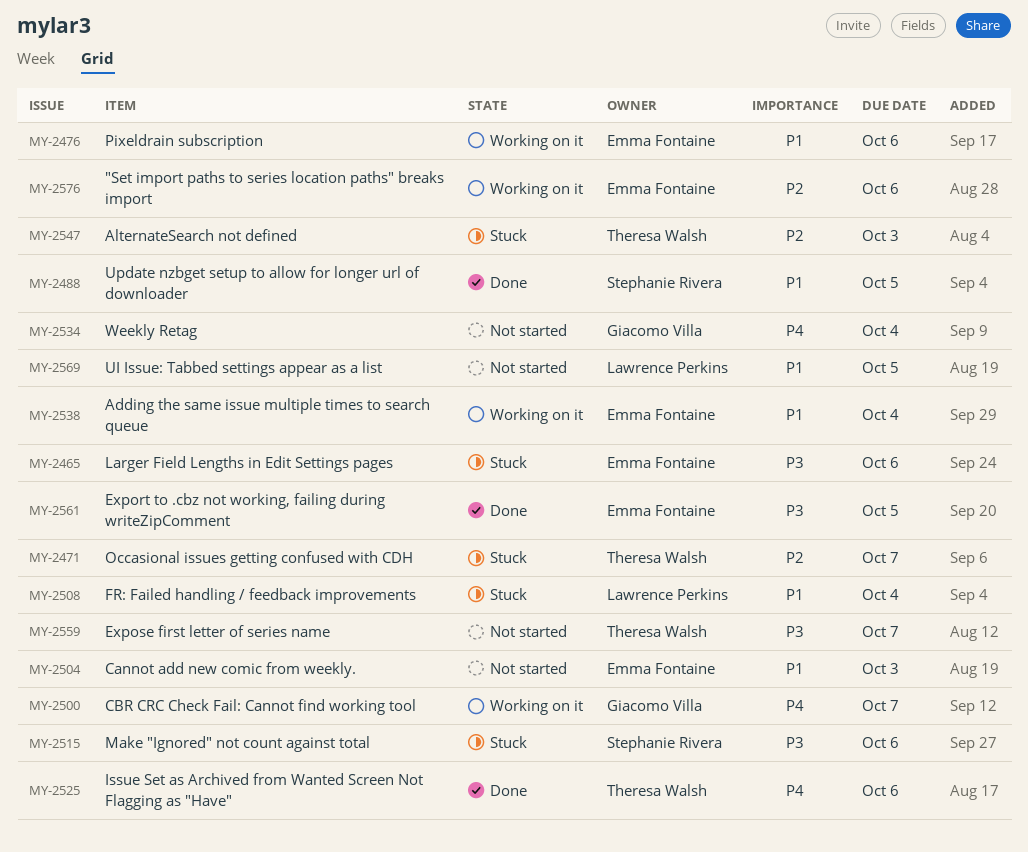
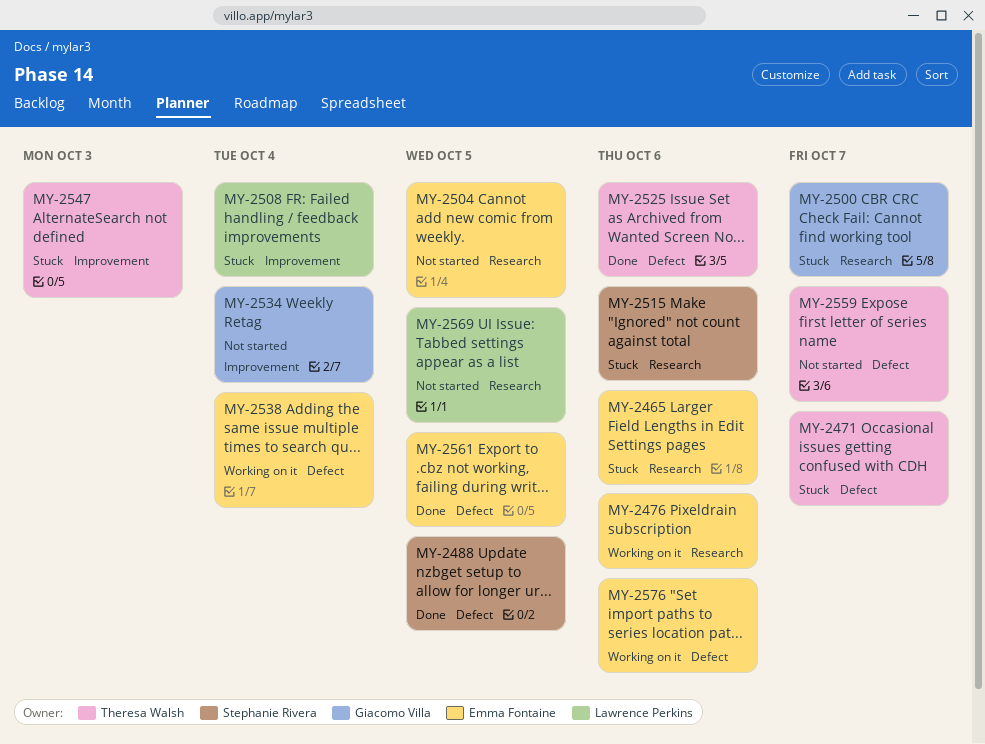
MY-2500, status: Working on it -> Stuck
MY-2504, due: Oct 3 -> Oct 5

